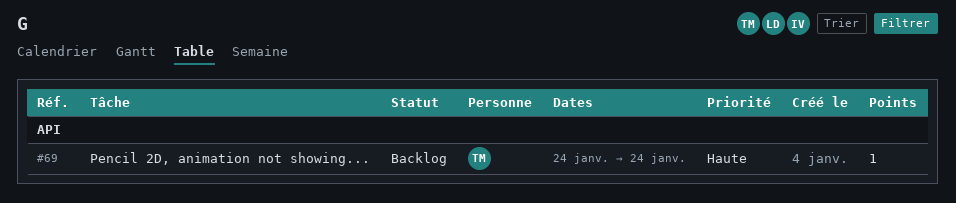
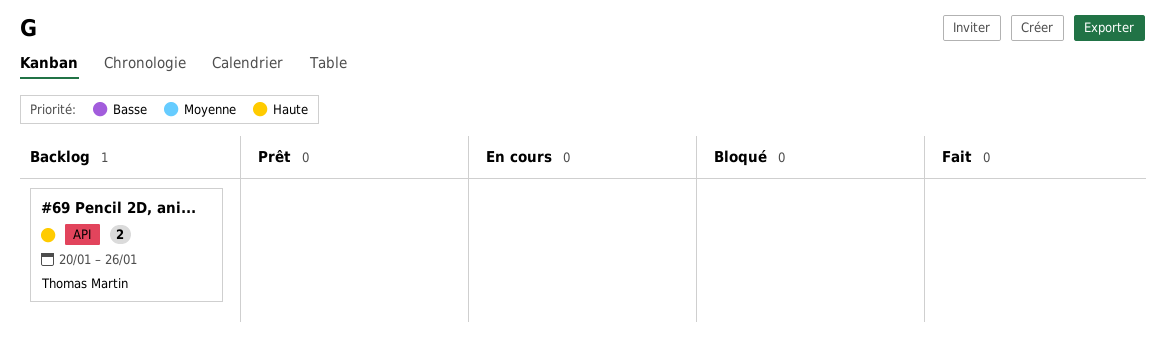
#69, estimate: 1 -> 2
#69, start: Jan 24 -> Jan 20
#69, due: Jan 24 -> Jan 26

